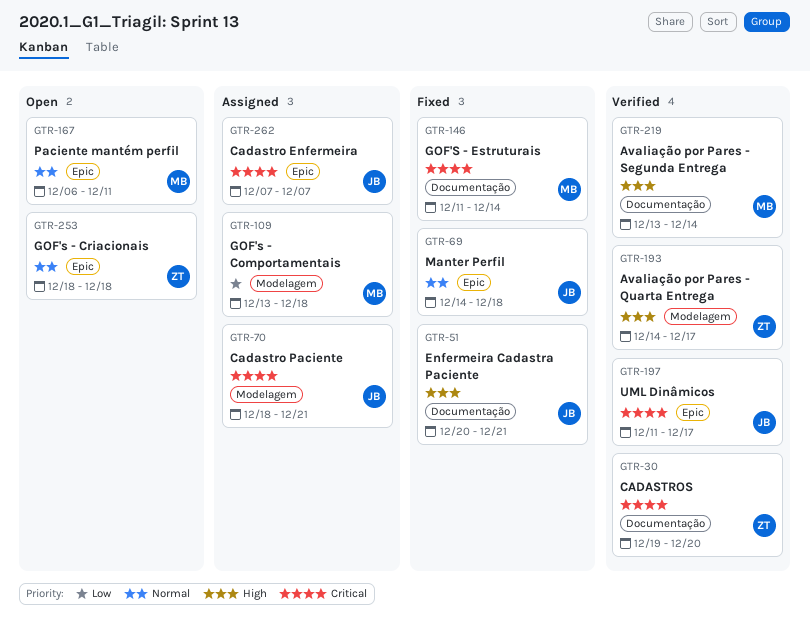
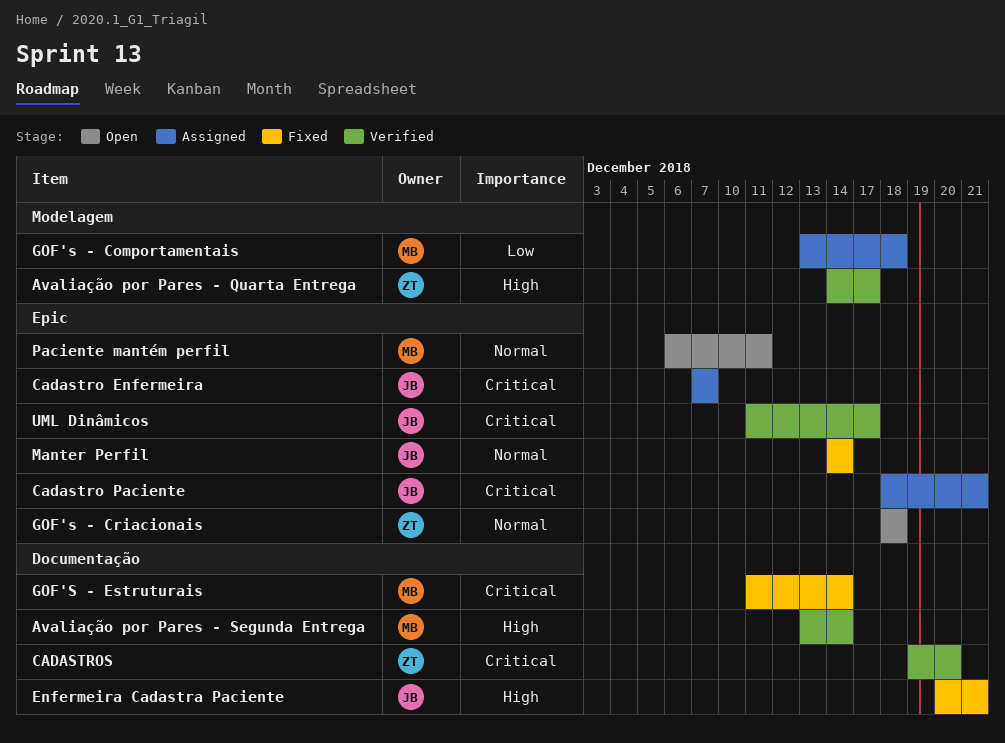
Cadastro Paciente, label: Modelagem -> Epic
Manter Perfil, due: Dec 18 -> Dec 14

